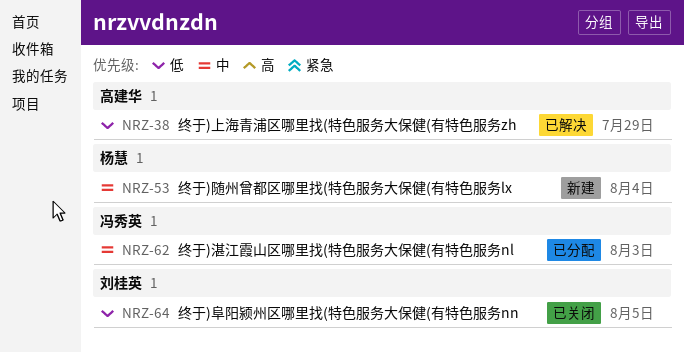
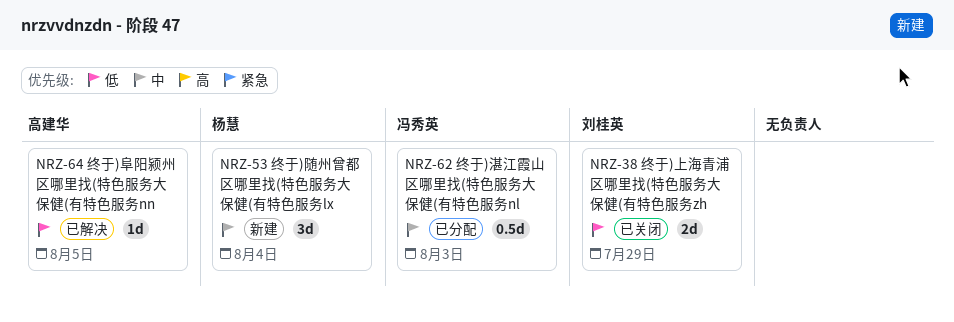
NRZ-38, status: 已解决 -> 已关闭
NRZ-38, owner: 高建华 -> 刘桂英
NRZ-64, status: 已关闭 -> 已解决
NRZ-64, owner: 刘桂英 -> 高建华

